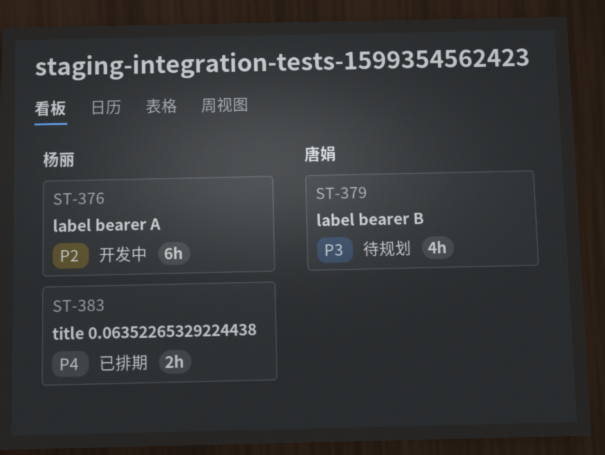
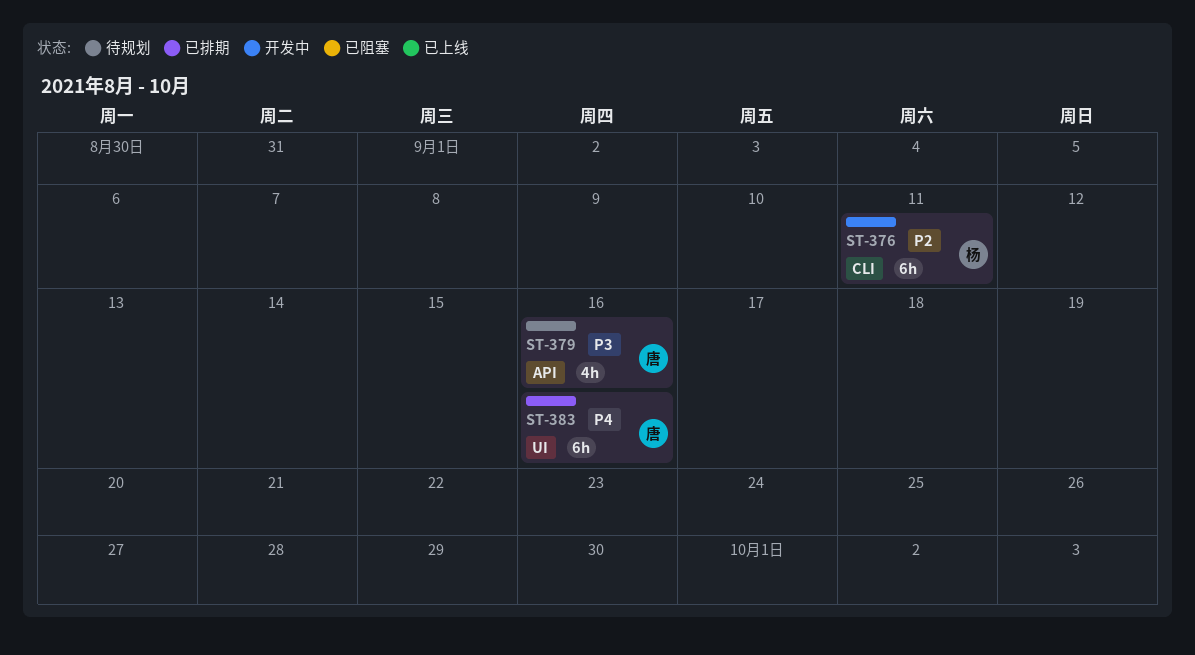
ST-383, owner: 杨丽 -> 唐娟
ST-383, estimate: 2h -> 6h

